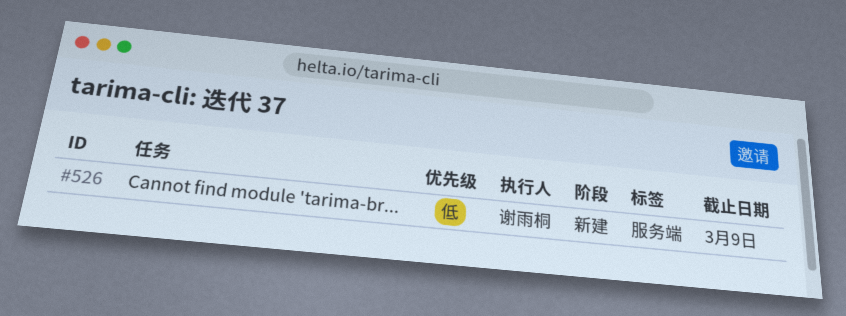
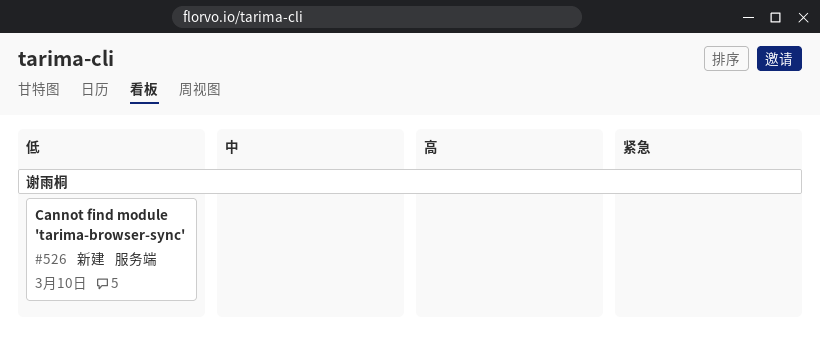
#526, due: Mar 9 -> Mar 10

